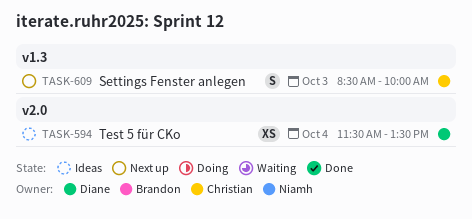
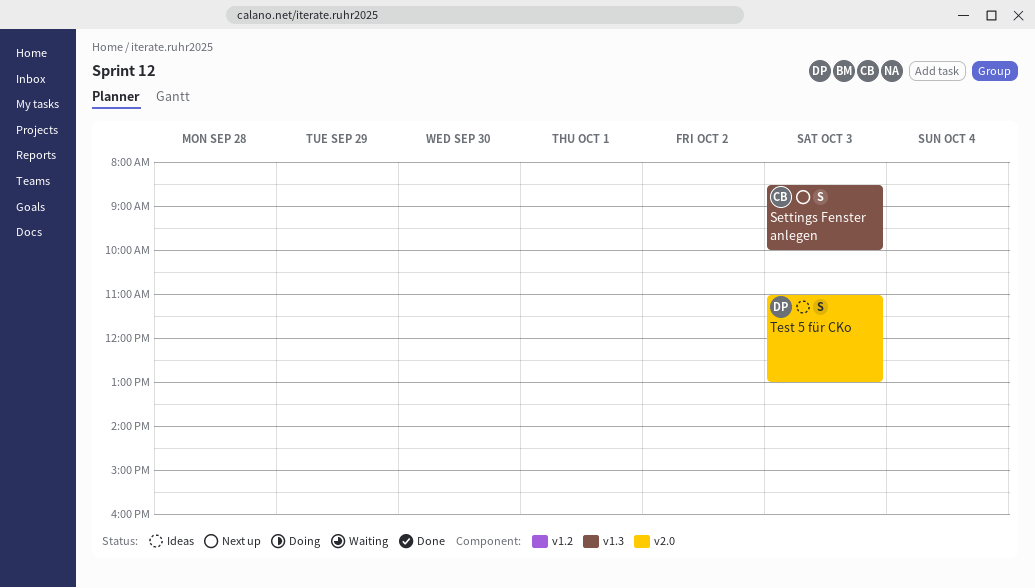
Test 5 für CKo, estimate: XS -> S
Test 5 für CKo, day: Oct 4 -> Oct 3
Test 5 für CKo, begins: 11:30 -> 11:00
Test 5 für CKo, ends: 13:30 -> 13:00

